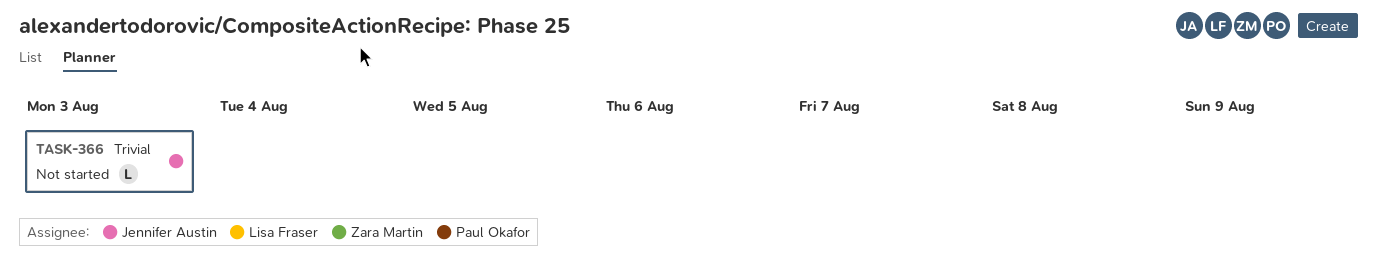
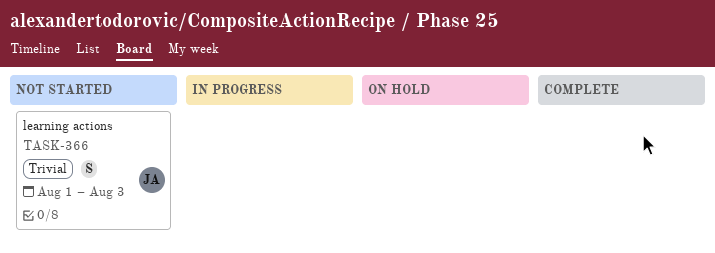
TASK-366, estimate: L -> S

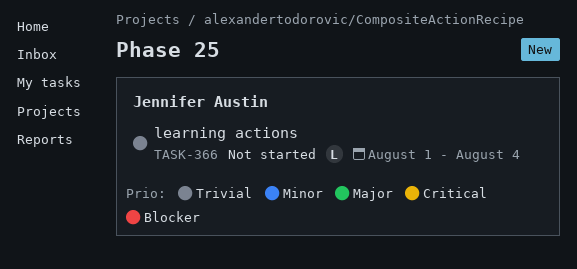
TASK-366, estimate: S -> L
TASK-366, due: Aug 3 -> Aug 4

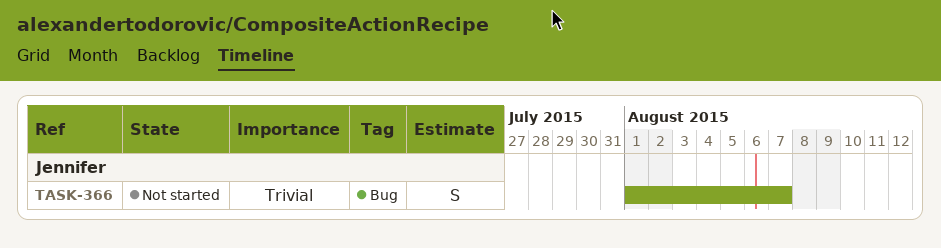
TASK-366, estimate: L -> S
TASK-366, due: Aug 4 -> Aug 7

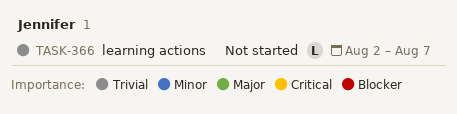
TASK-366, estimate: S -> L
TASK-366, start: Aug 1 -> Aug 2

